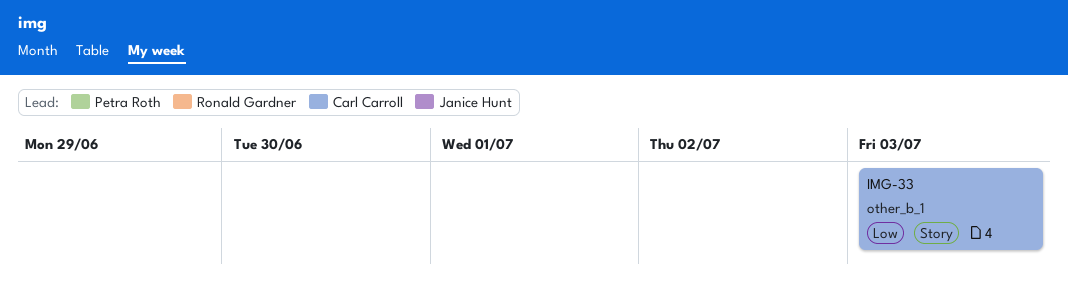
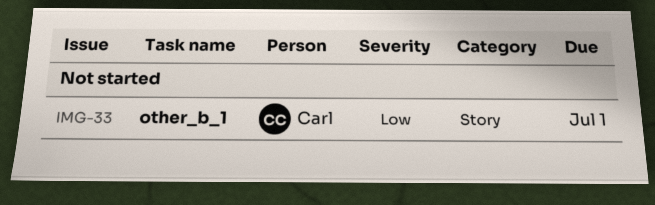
IMG-33, due: Jul 3 -> Jul 1

